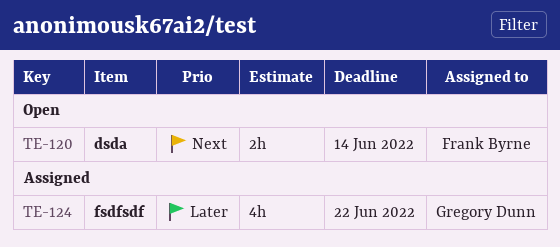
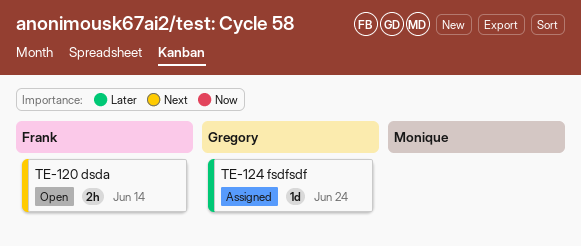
TE-124, estimate: 4h -> 1d
TE-124, due: Jun 22 -> Jun 24

